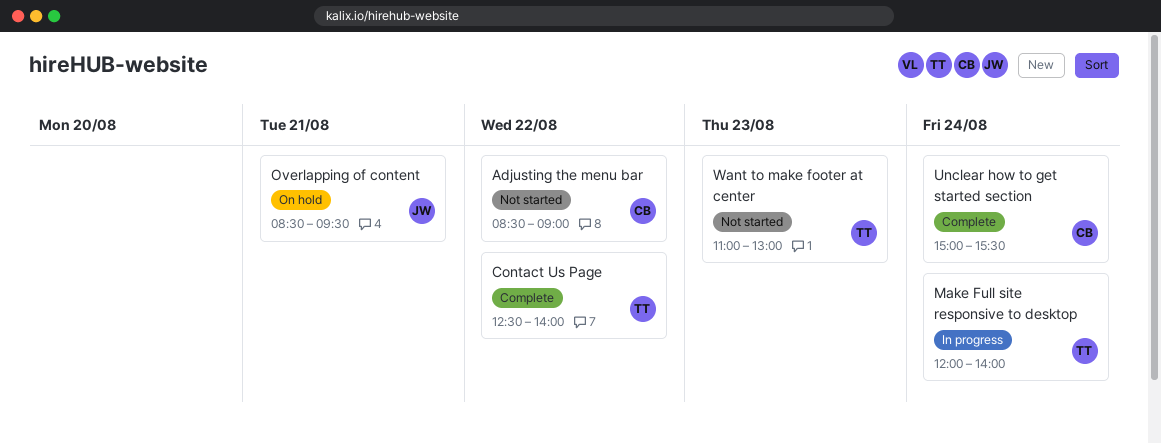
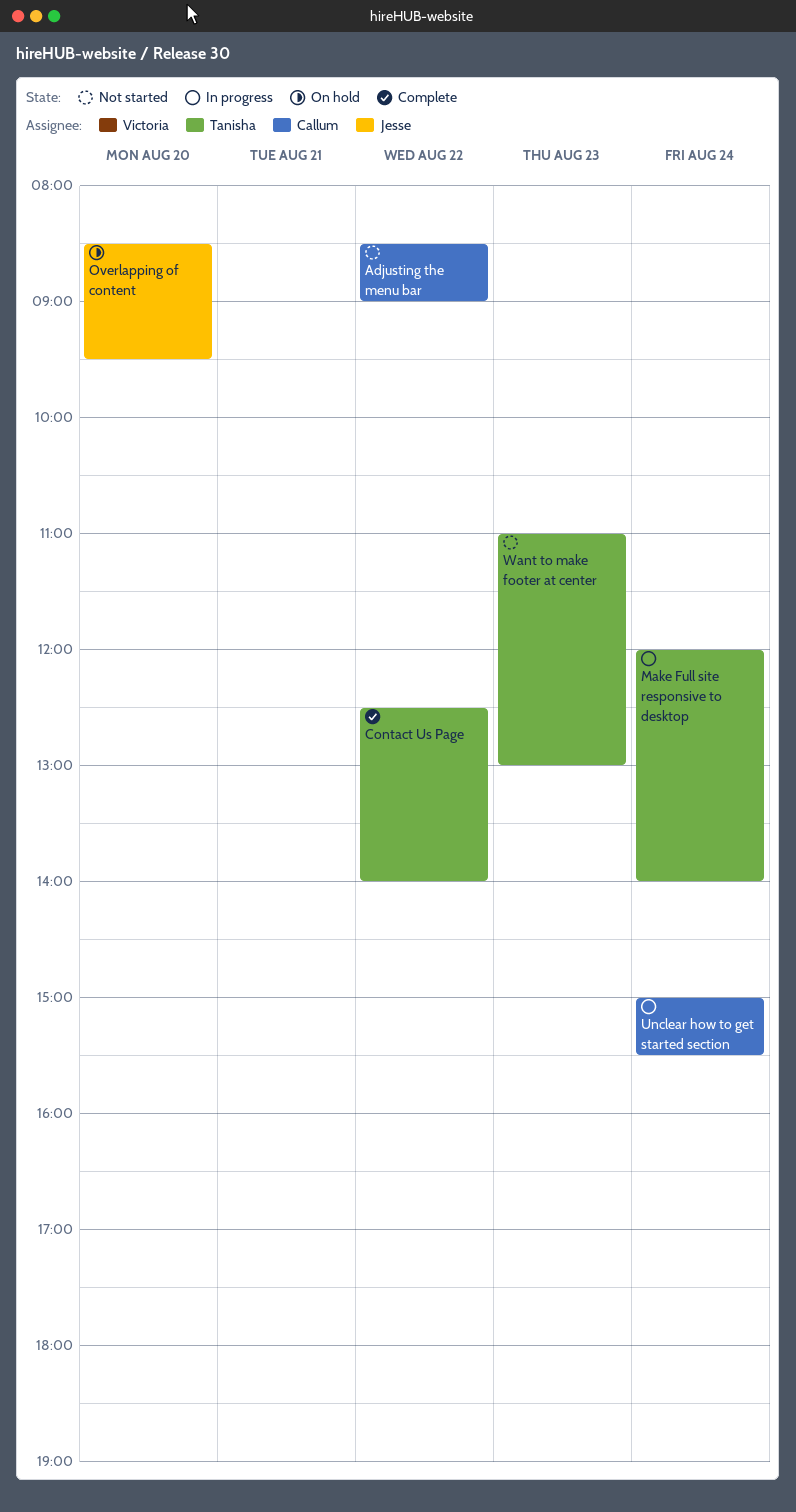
Overlapping of content, day: Aug 21 -> Aug 20
Unclear how to get started section, status: Complete -> In progress

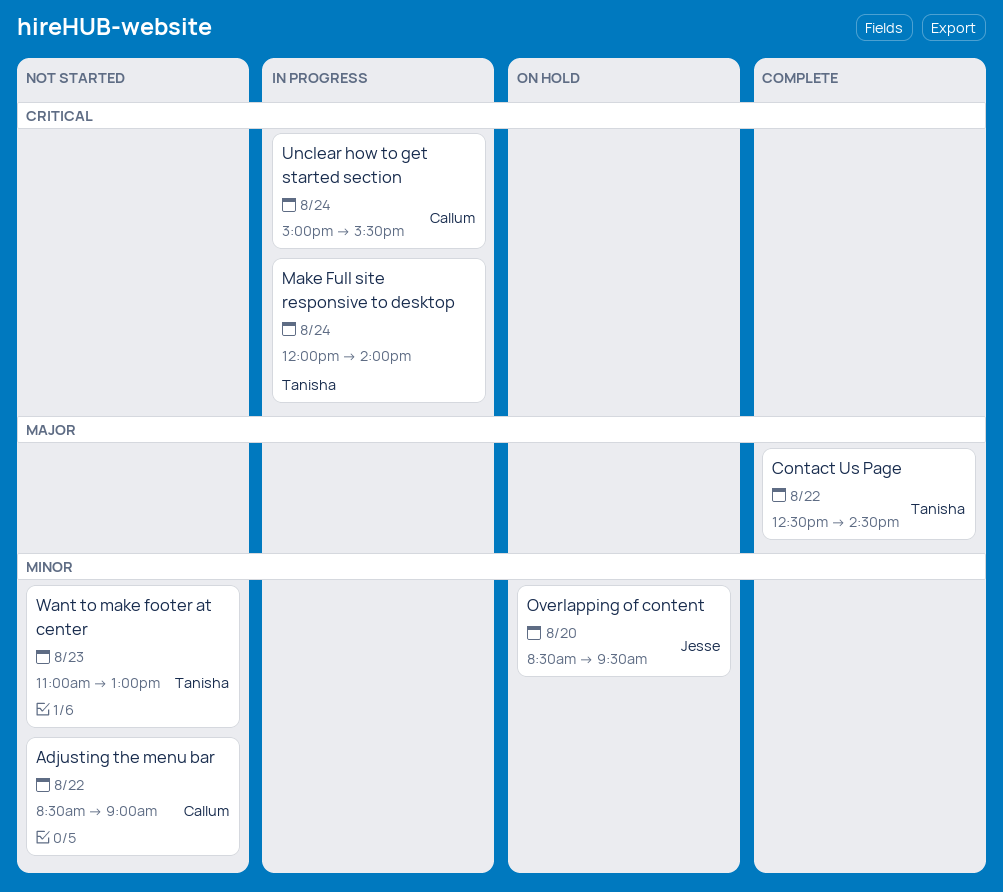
Contact Us Page, ends: 14:00 -> 14:30

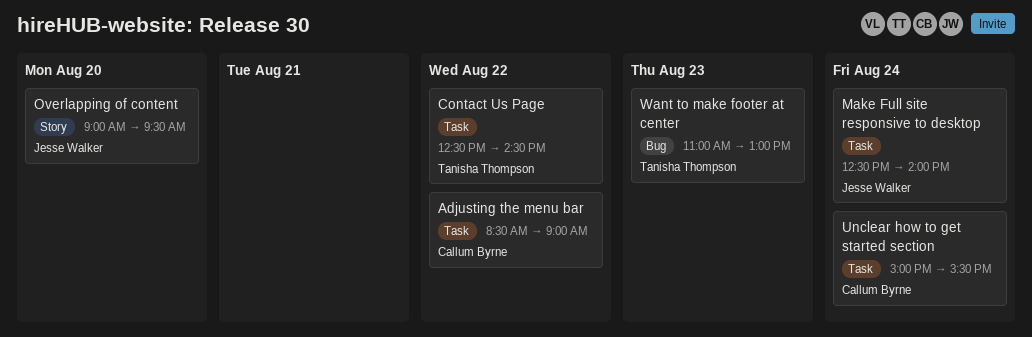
Make Full site responsive to desktop, owner: Tanisha Thompson -> Jesse Walker
Make Full site responsive to desktop, begins: 12:00 -> 12:30
Overlapping of content, begins: 08:30 -> 09:00

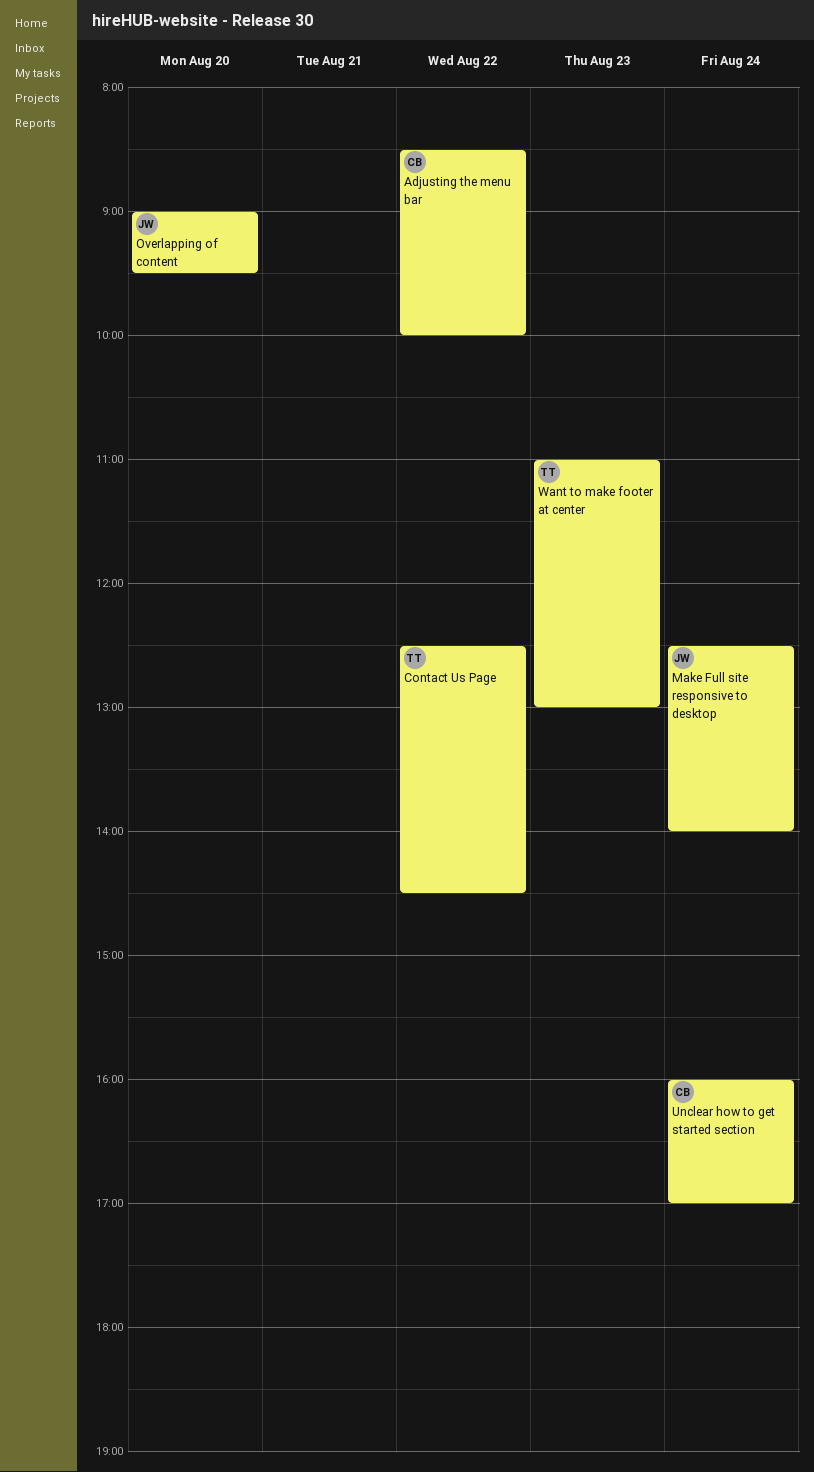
Adjusting the menu bar, ends: 09:00 -> 10:00
Unclear how to get started section, begins: 15:00 -> 16:00
Unclear how to get started section, ends: 15:30 -> 17:00

